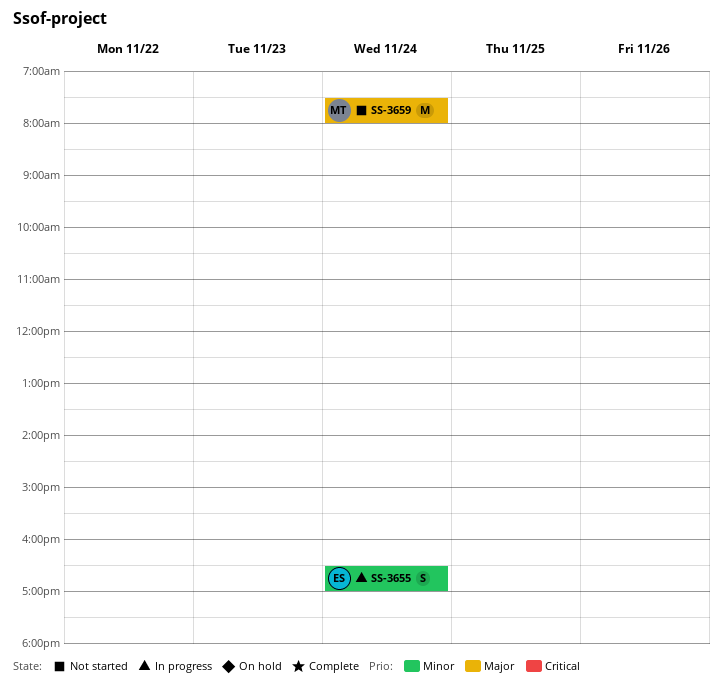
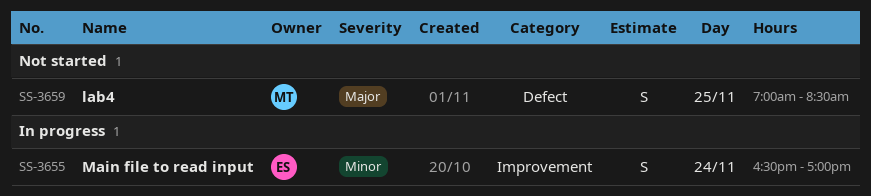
SS-3659, estimate: M -> S
SS-3659, day: Nov 24 -> Nov 25
SS-3659, begins: 07:30 -> 07:00
SS-3659, ends: 08:00 -> 08:30

